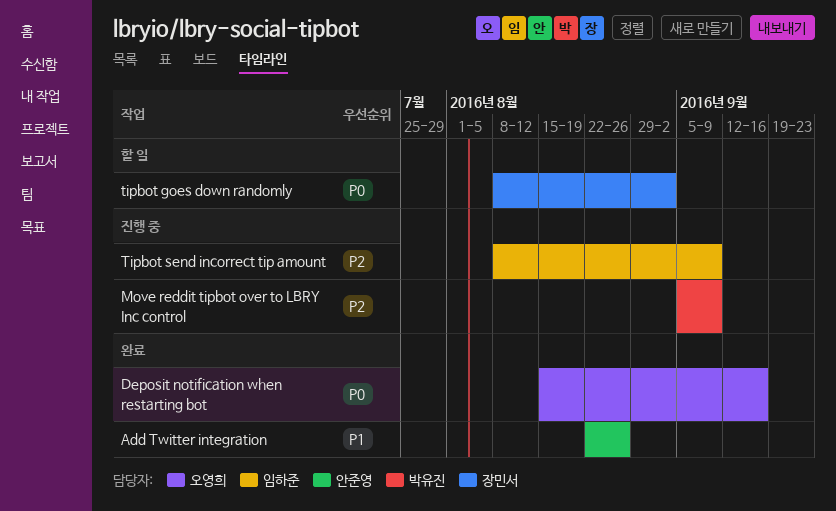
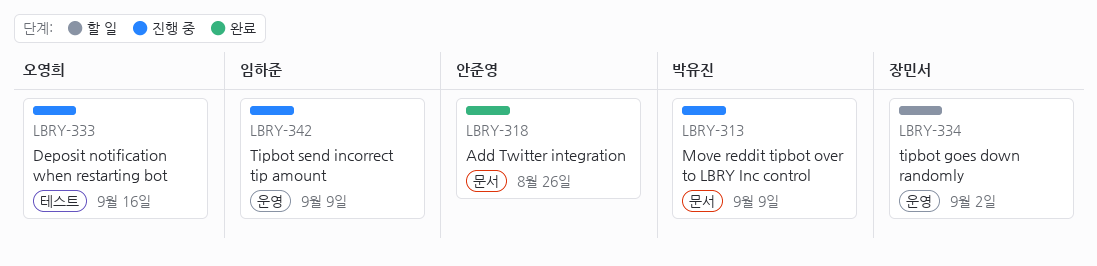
Deposit notification when restarting bot, status: 완료 -> 진행 중

